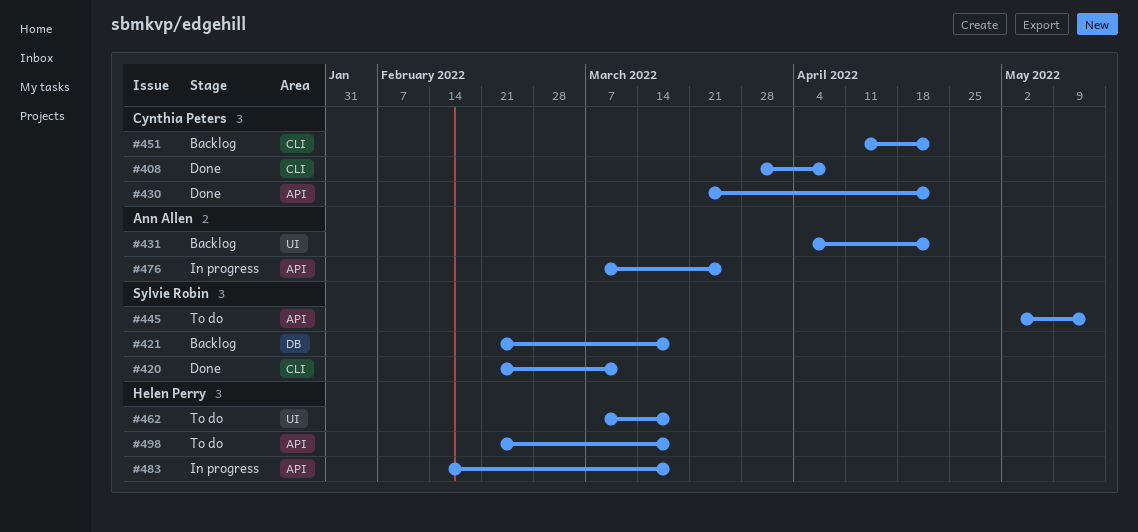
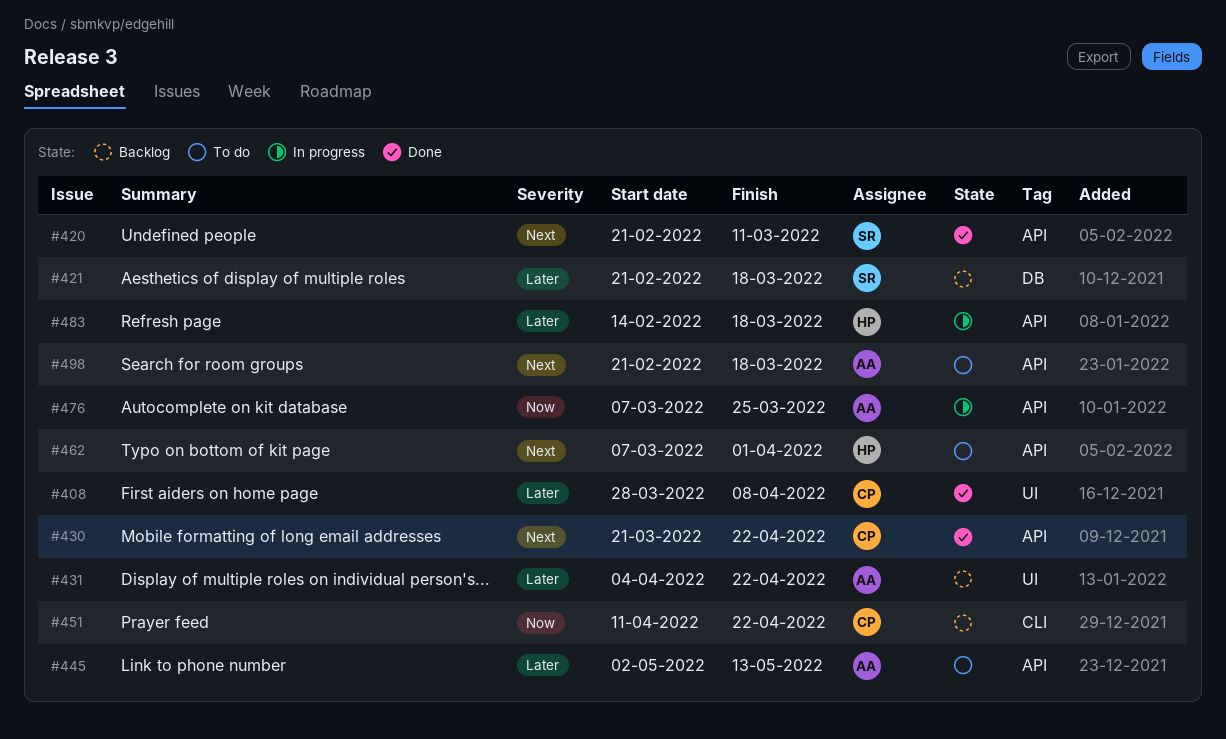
#408, label: CLI -> UI
#420, label: CLI -> API
#445, owner: Sylvie Robin -> Ann Allen
#462, label: UI -> API
#462, due: Mar 18 -> Apr 1
#498, owner: Helen Perry -> Ann Allen

